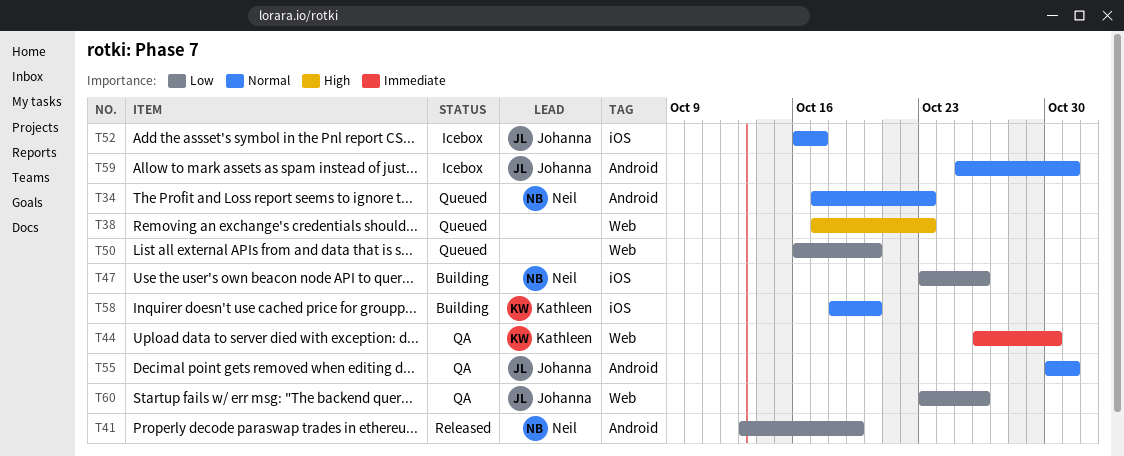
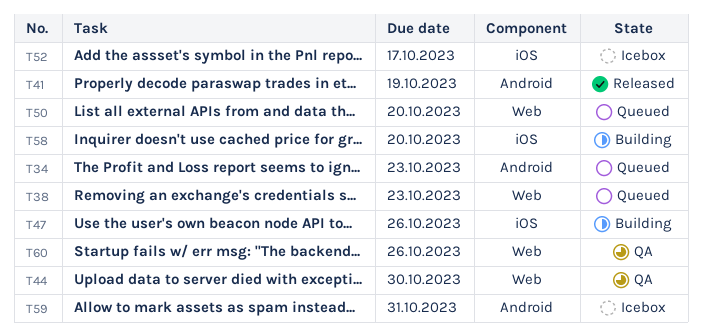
T55: present -> none

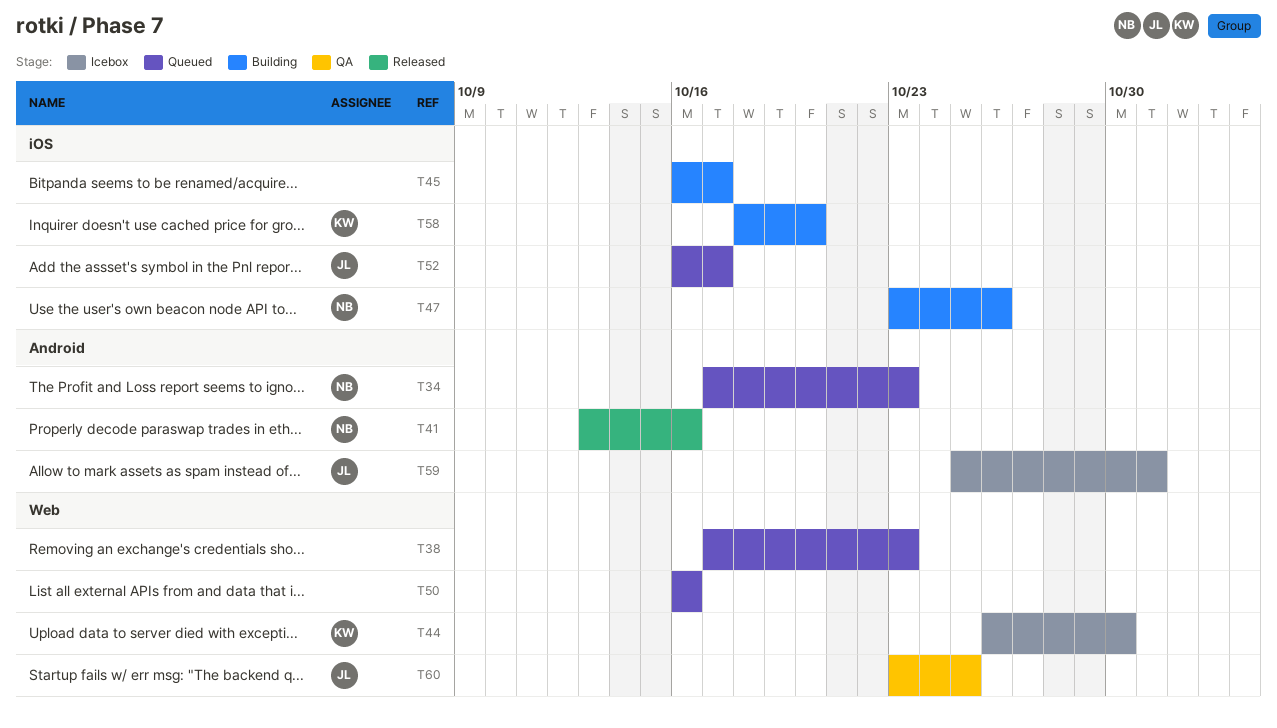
T41, due: Oct 19 -> Oct 16
T44, status: QA -> Icebox
T45: none -> present
T50, due: Oct 20 -> Oct 16
T52, status: Icebox -> Queued
T60, due: Oct 26 -> Oct 25

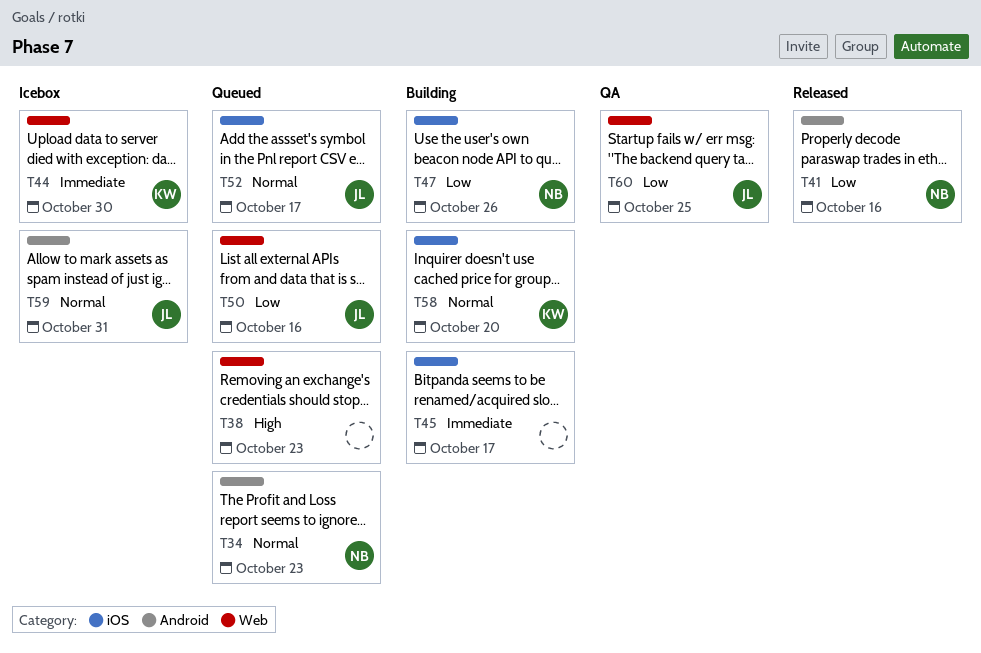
T50, owner: none -> JL

